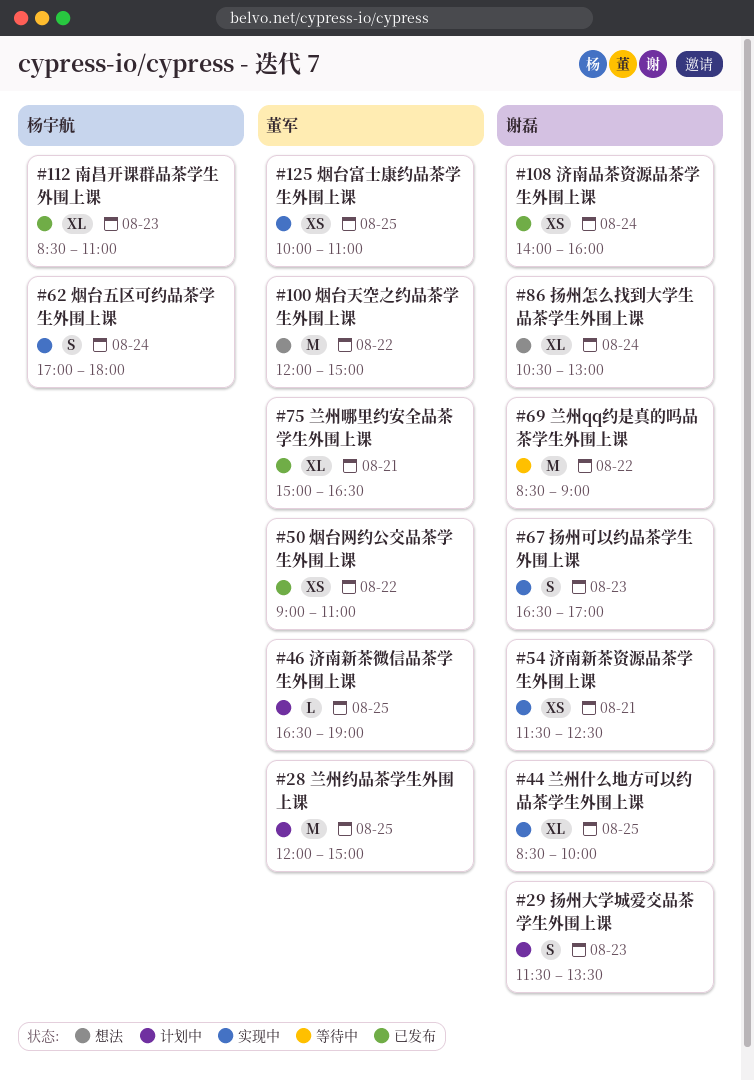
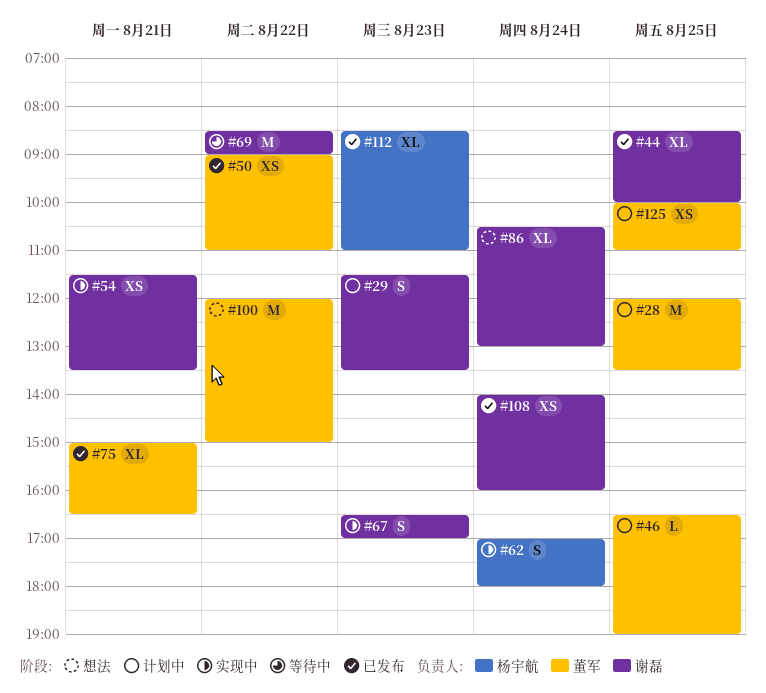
#28, ends: 15:00 -> 13:30
#44, status: 实现中 -> 已发布
#54, ends: 12:30 -> 13:30
#125, status: 实现中 -> 计划中

